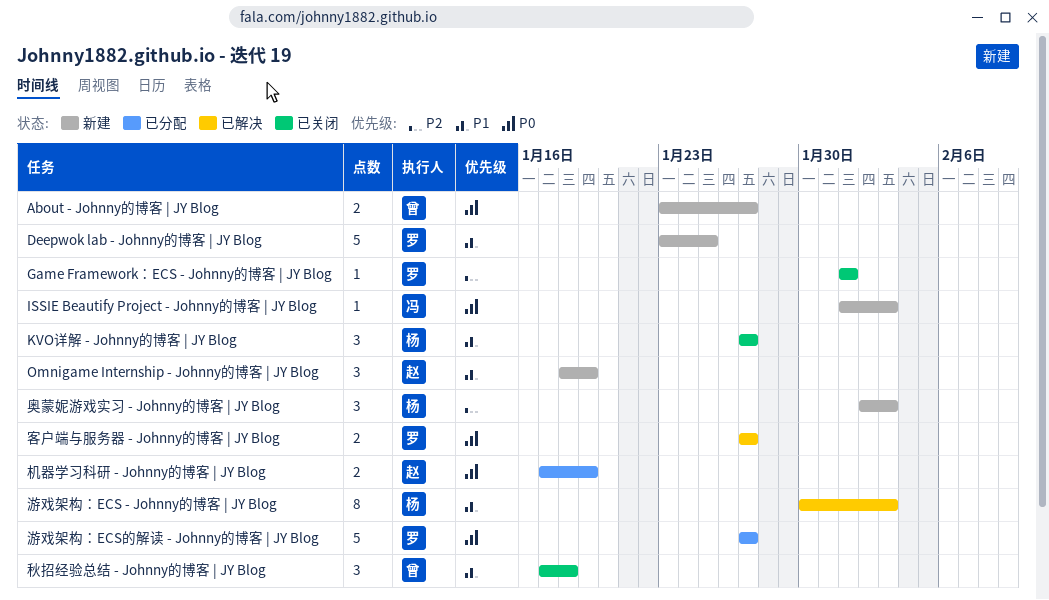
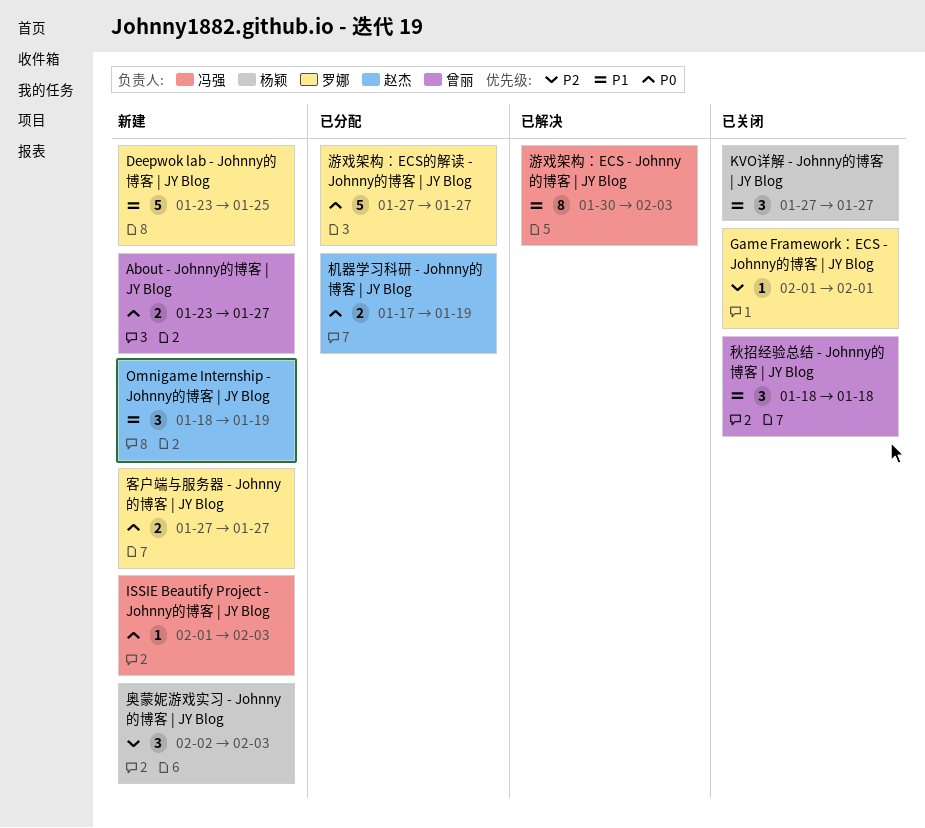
客户端与服务器 - Johnny的博客 | JY Blog, status: 已解决 -> 新建
游戏架构：ECS - Johnny的博客 | JY Blog, owner: 杨颖 -> 冯强
秋招经验总结 - Johnny的博客 | JY Blog, start: Jan 17 -> Jan 18

